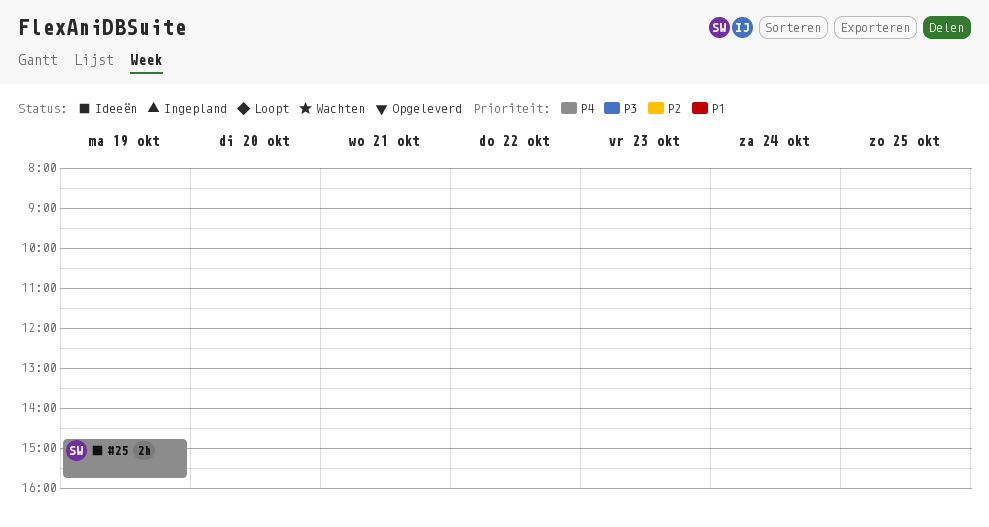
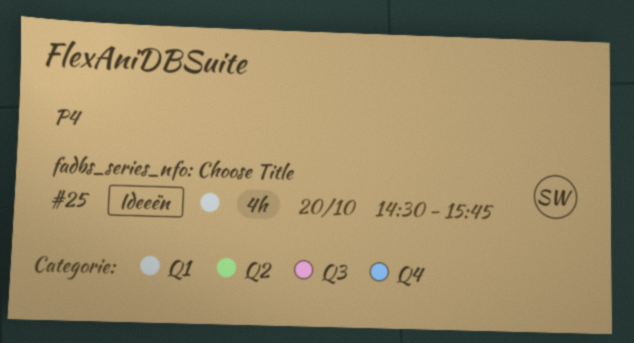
#25, estimate: 2h -> 4h
#25, day: Oct 19 -> Oct 20
#25, begins: 14:45 -> 14:30

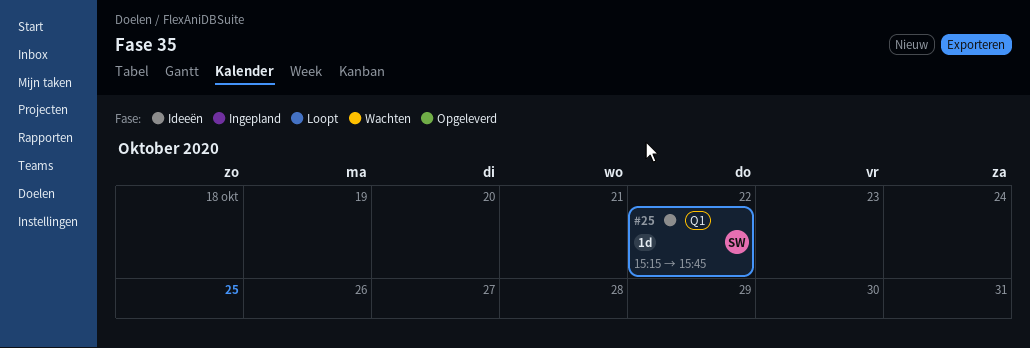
#25, estimate: 4h -> 1d
#25, day: Oct 20 -> Oct 22
#25, begins: 14:30 -> 15:15

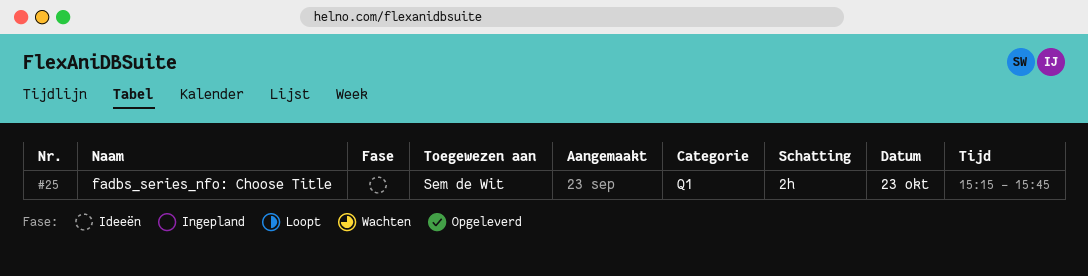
#25, estimate: 1d -> 2h
#25, day: Oct 22 -> Oct 23

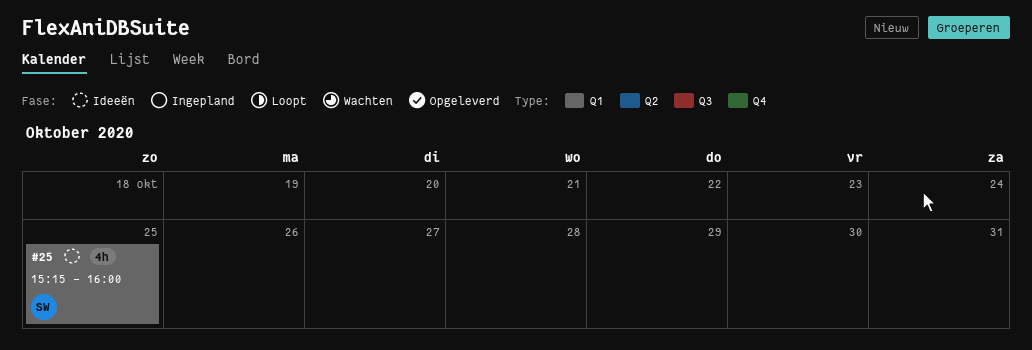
#25, estimate: 2h -> 4h
#25, day: Oct 23 -> Oct 25
#25, ends: 15:45 -> 16:00

